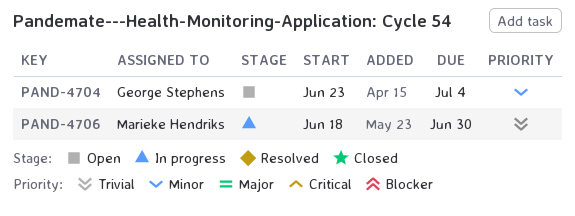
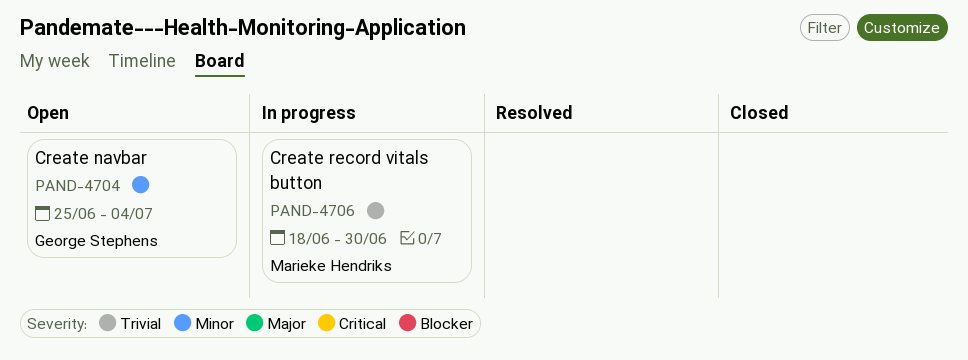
PAND-4704, start: Jun 23 -> Jun 25

